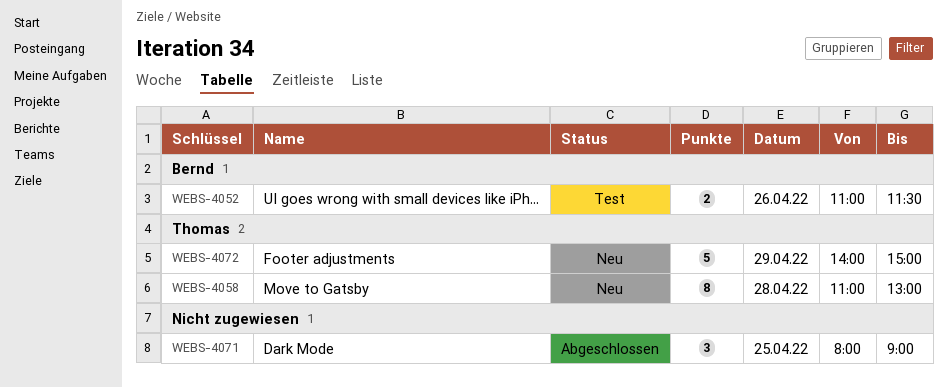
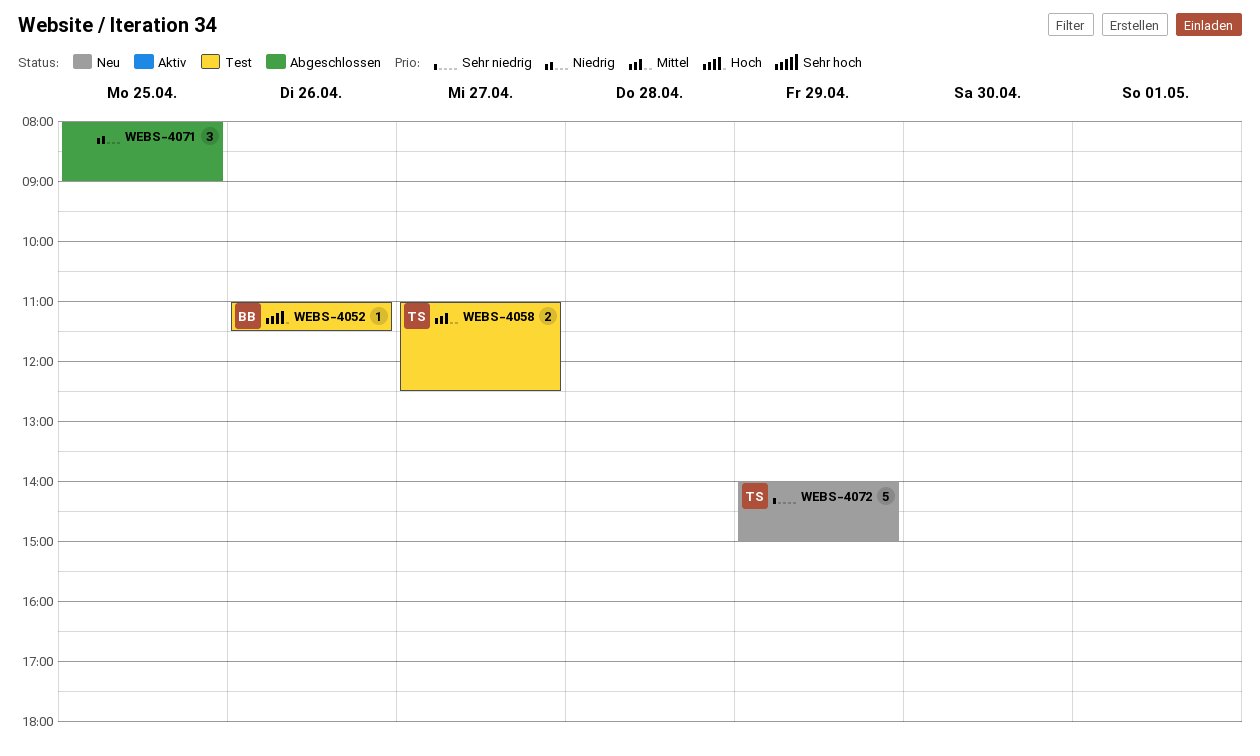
WEBS-4052, estimate: 2 -> 1
WEBS-4058, status: Neu -> Test
WEBS-4058, estimate: 8 -> 2
WEBS-4058, day: Apr 28 -> Apr 27
WEBS-4058, ends: 13:00 -> 12:30

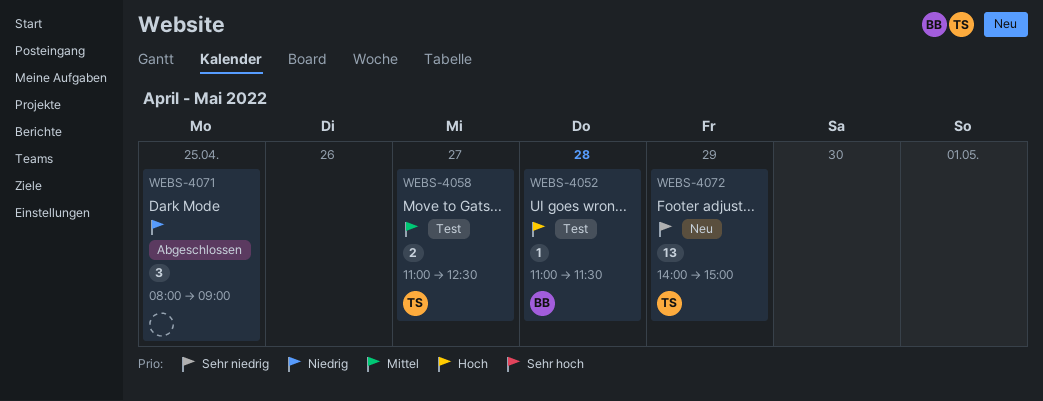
WEBS-4052, day: Apr 26 -> Apr 28
WEBS-4072, estimate: 5 -> 13

